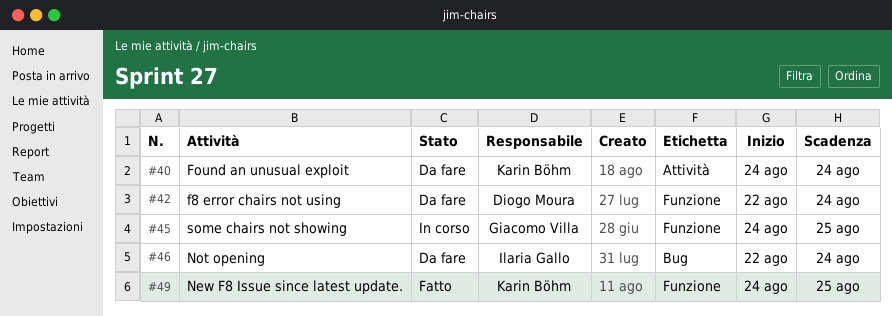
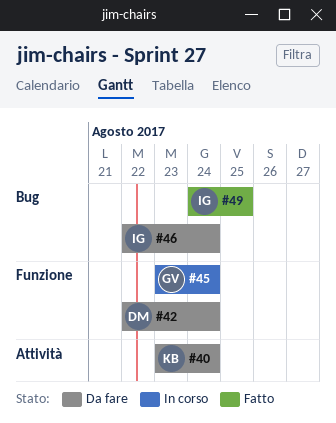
#40, start: Aug 24 -> Aug 23
#45, start: Aug 24 -> Aug 23
#45, due: Aug 25 -> Aug 24
#49, owner: Karin Böhm -> Ilaria Gallo
#49, label: Funzione -> Bug

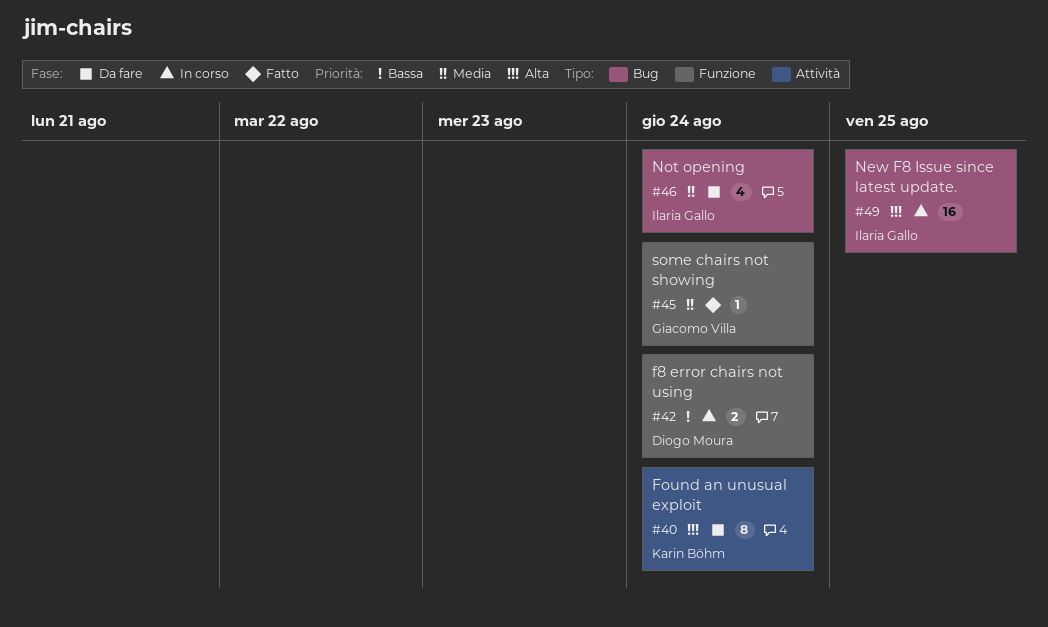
#42, status: Da fare -> In corso
#45, status: In corso -> Fatto
#49, status: Fatto -> In corso

